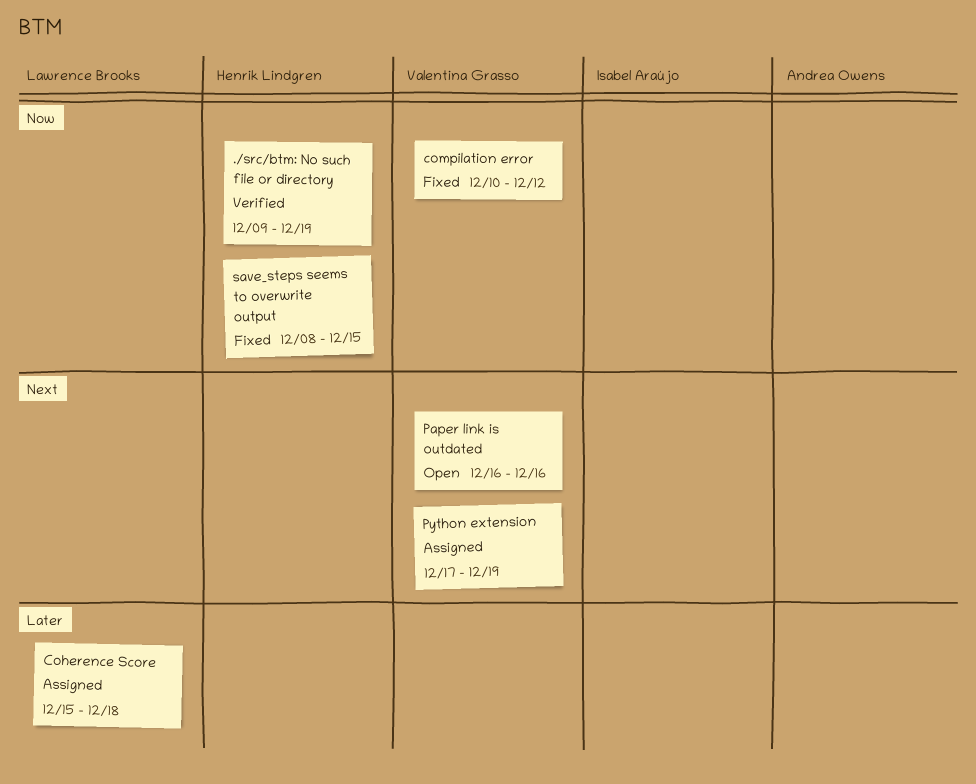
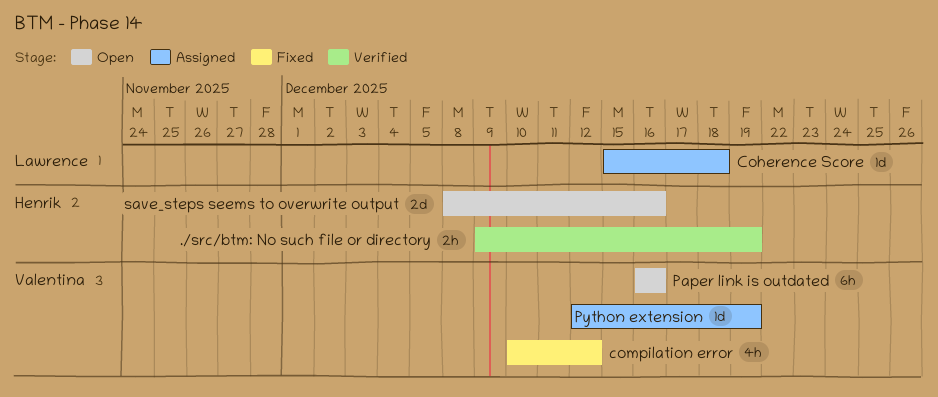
Python extension, start: Dec 17 -> Dec 12
save_steps seems to overwrite output, status: Fixed -> Open
save_steps seems to overwrite output, due: Dec 15 -> Dec 16

